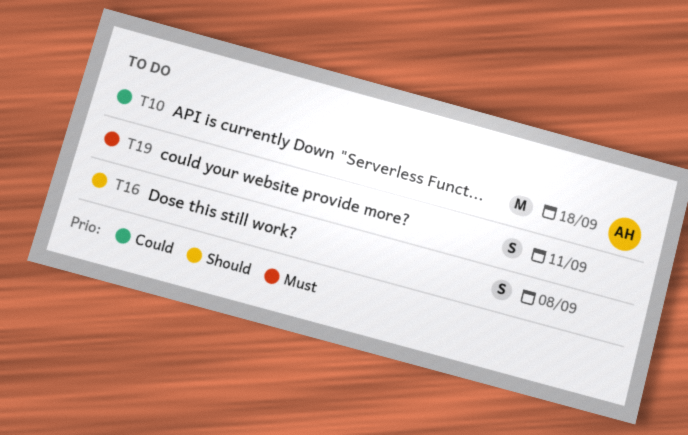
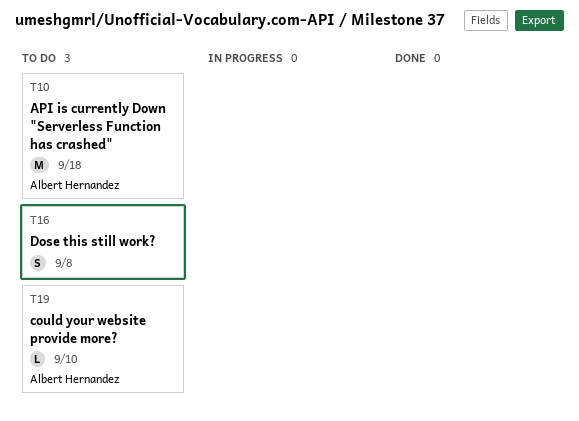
T19, owner: none -> Albert Hernandez
T19, estimate: S -> L
T19, due: Sep 11 -> Sep 10

